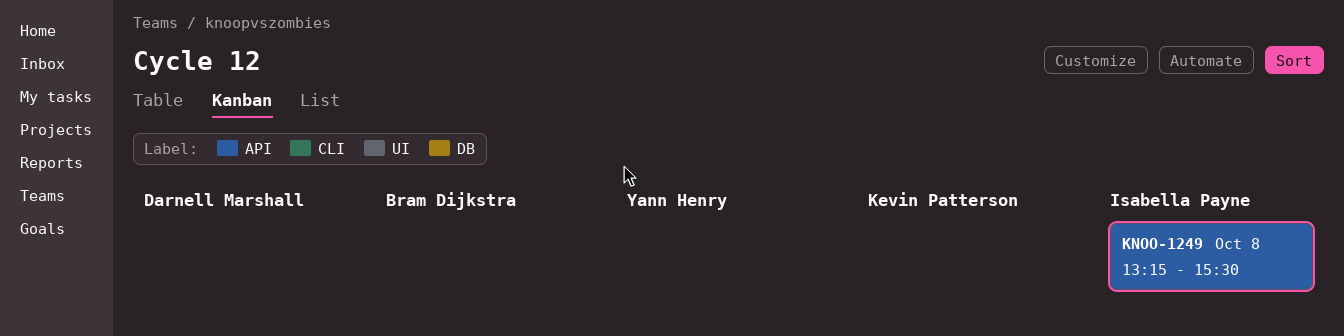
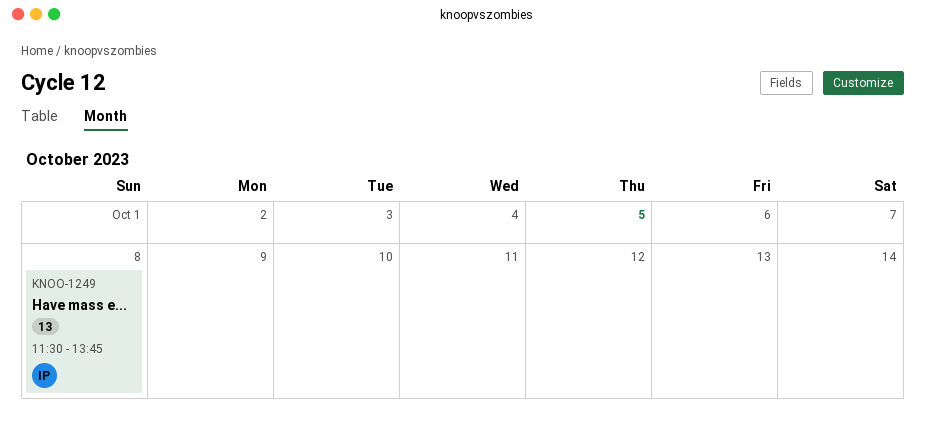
KNOO-1249, begins: 13:15 -> 11:30
KNOO-1249, ends: 15:30 -> 13:45

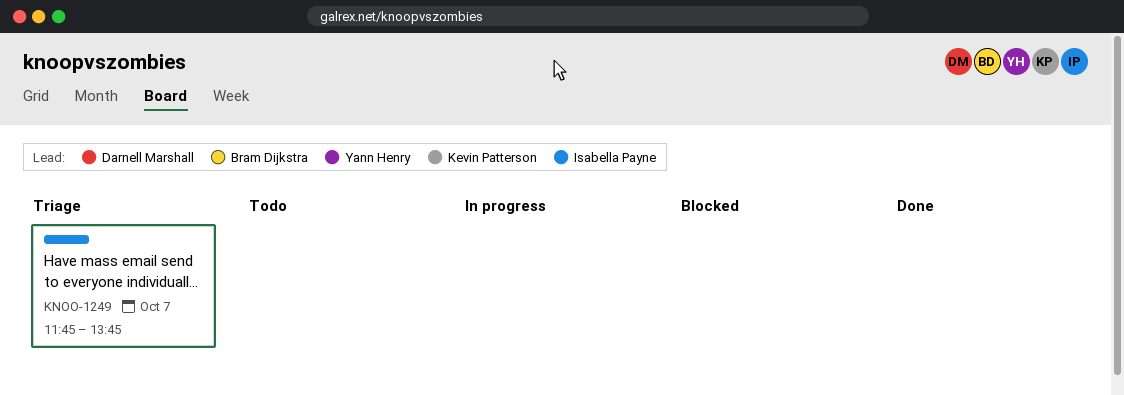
KNOO-1249, day: Oct 8 -> Oct 7
KNOO-1249, begins: 11:30 -> 11:45

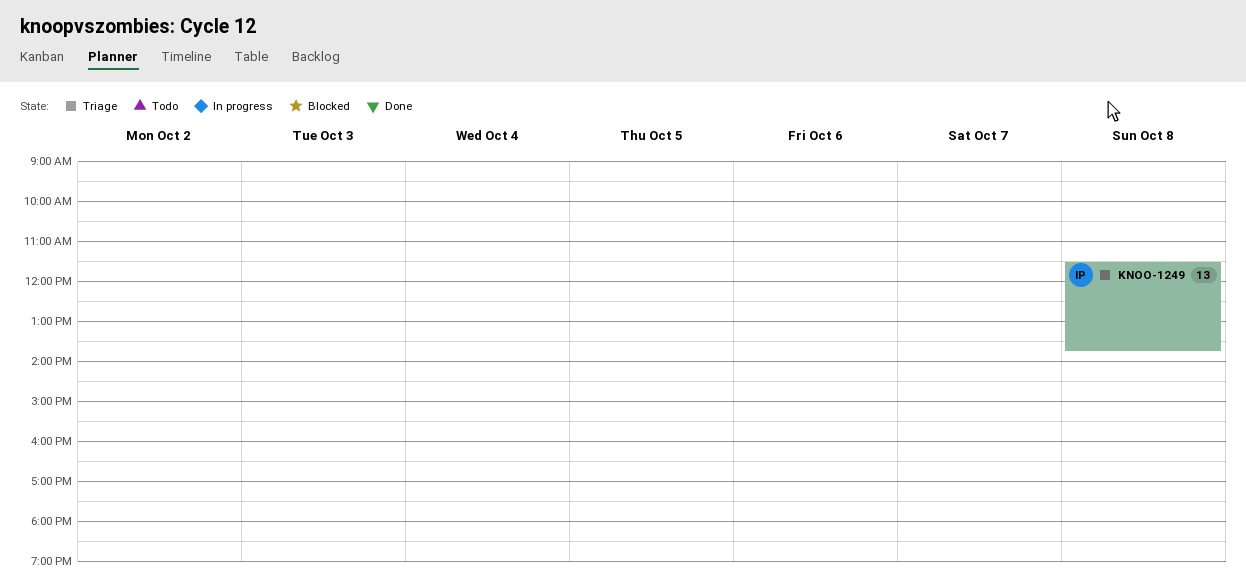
KNOO-1249, day: Oct 7 -> Oct 8
KNOO-1249, begins: 11:45 -> 11:30

